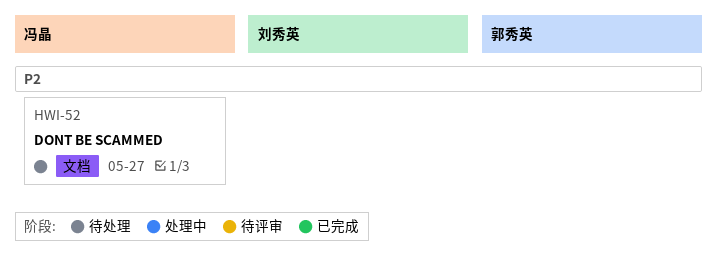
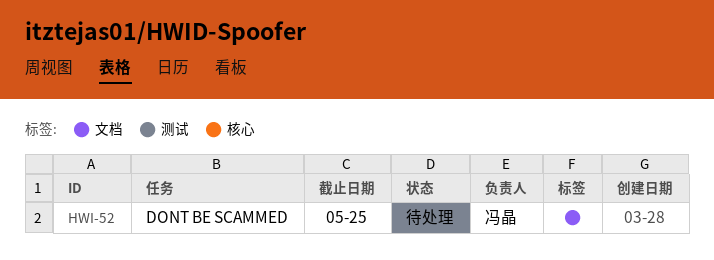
HWI-52, due: May 27 -> May 25

